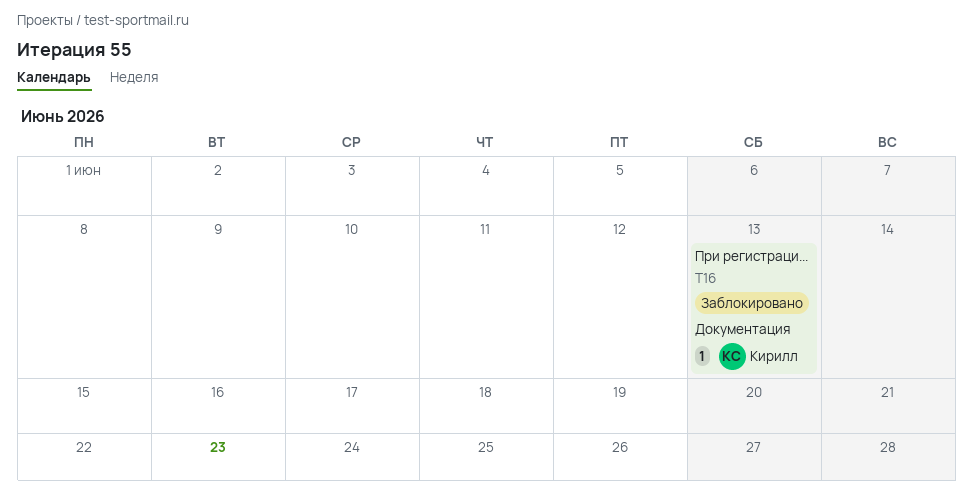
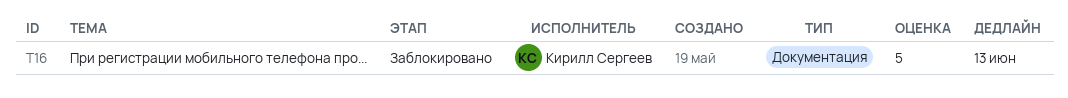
T16, estimate: 1 -> 5

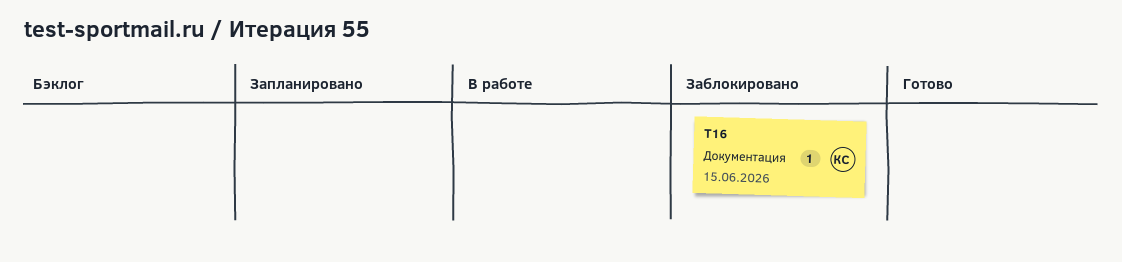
T16, estimate: 5 -> 1
T16, due: Jun 13 -> Jun 15

